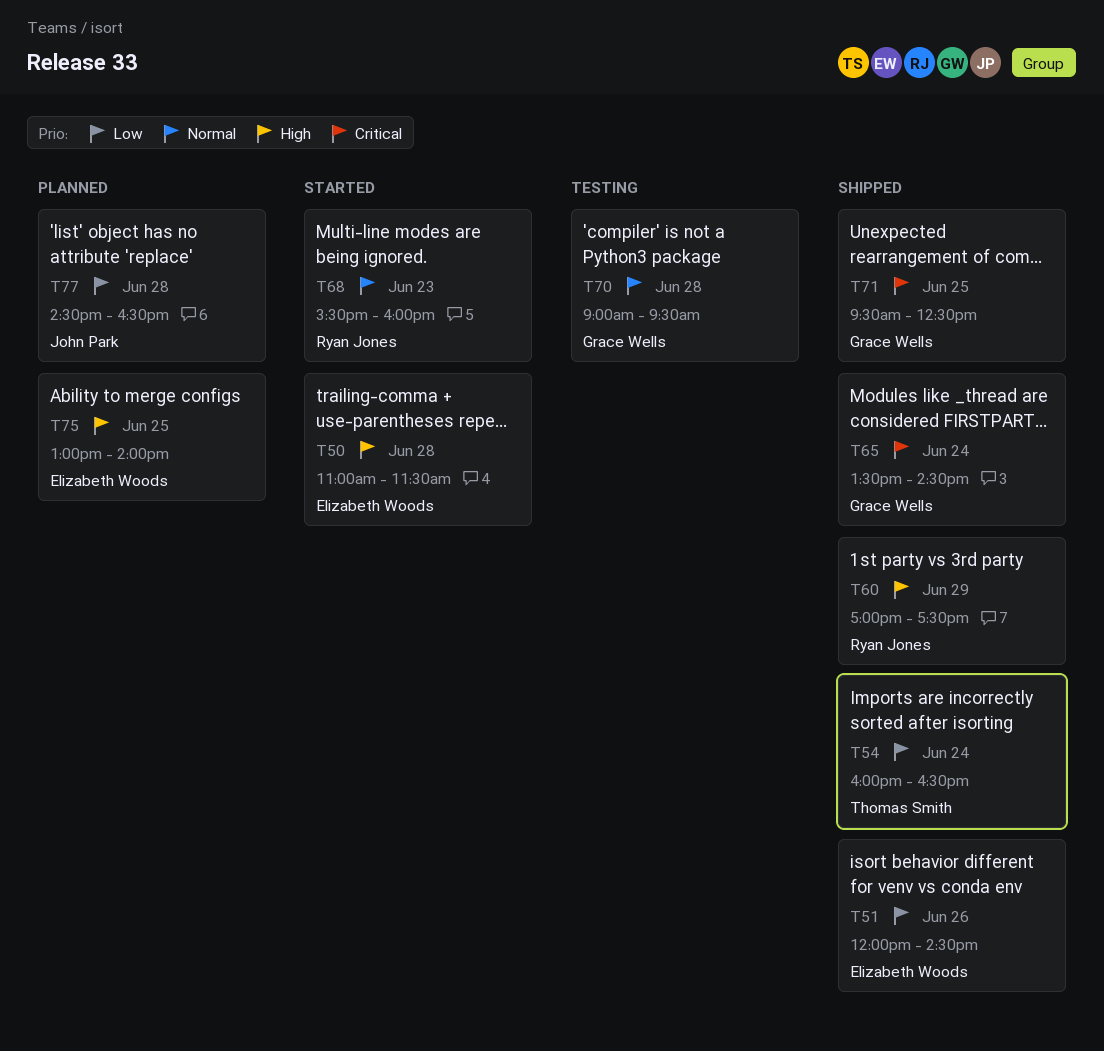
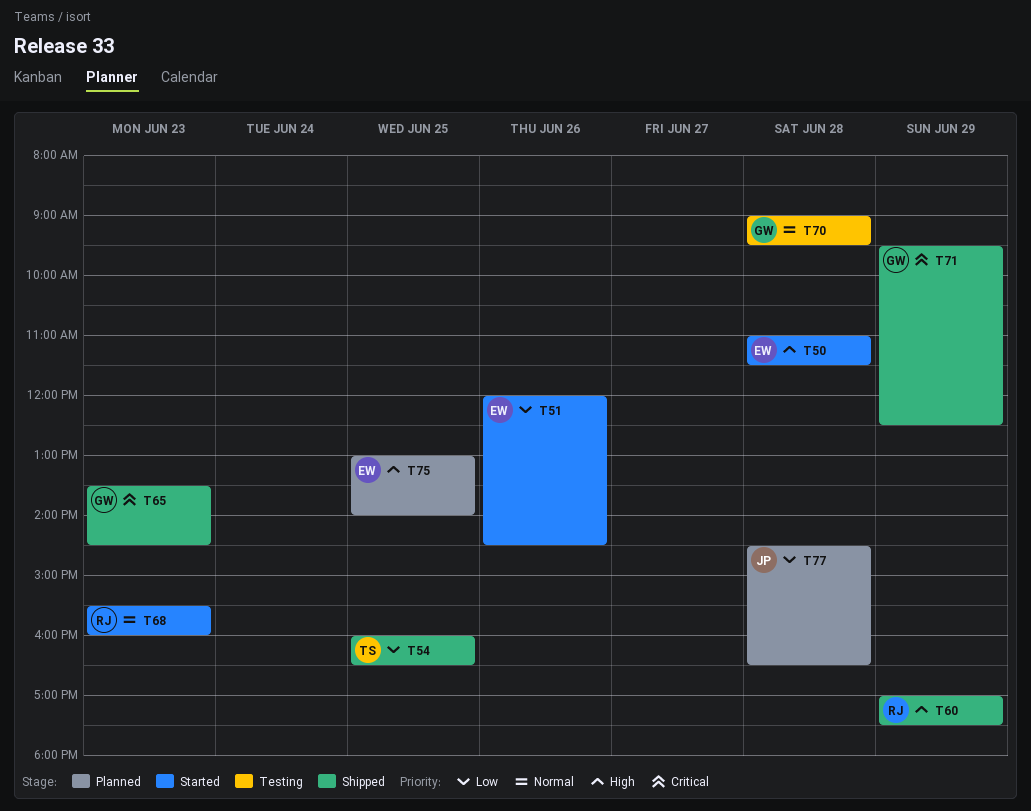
T51, status: Shipped -> Started
T54, day: Jun 24 -> Jun 25
T65, day: Jun 24 -> Jun 23
T71, day: Jun 25 -> Jun 29

